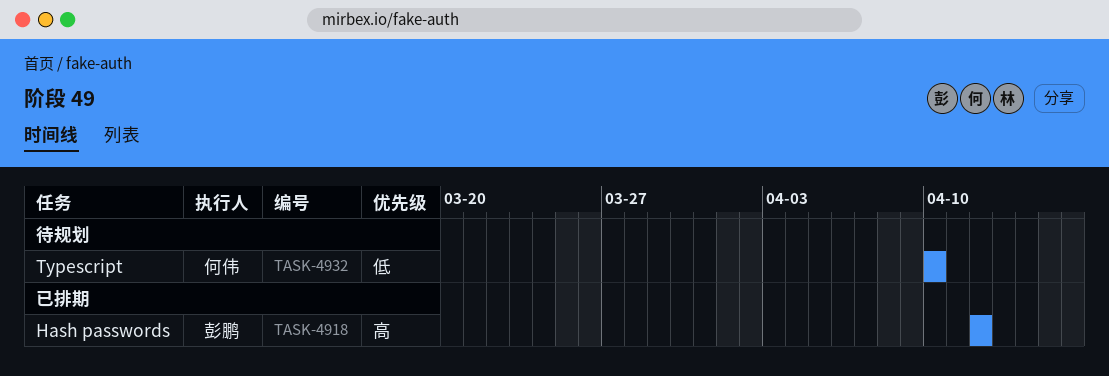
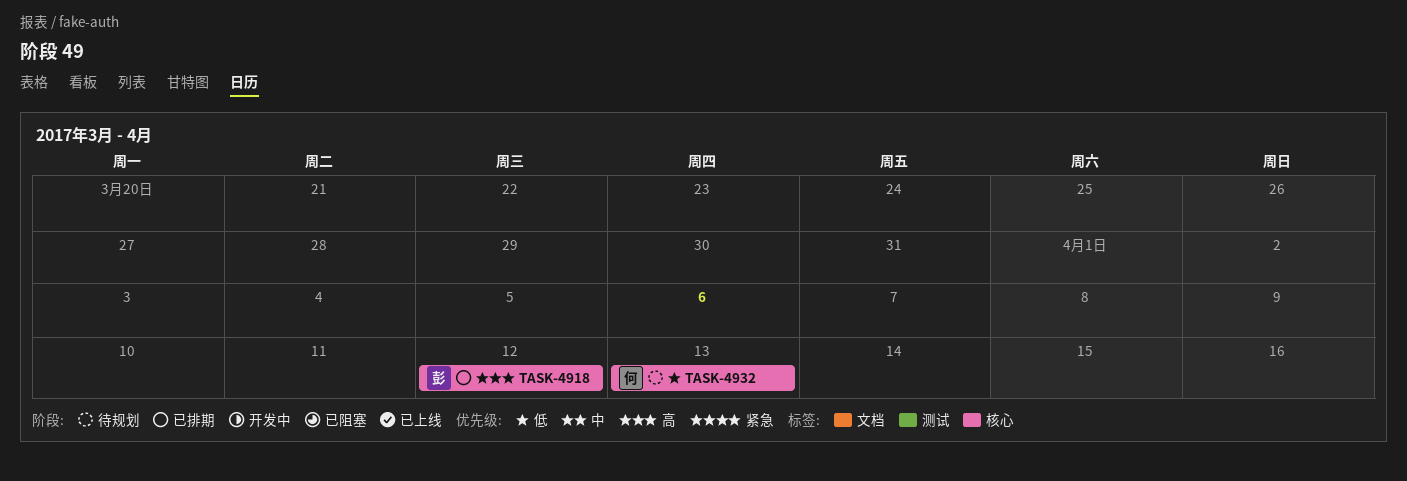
TASK-4932, start: Apr 10 -> Apr 13
TASK-4932, due: Apr 10 -> Apr 13

